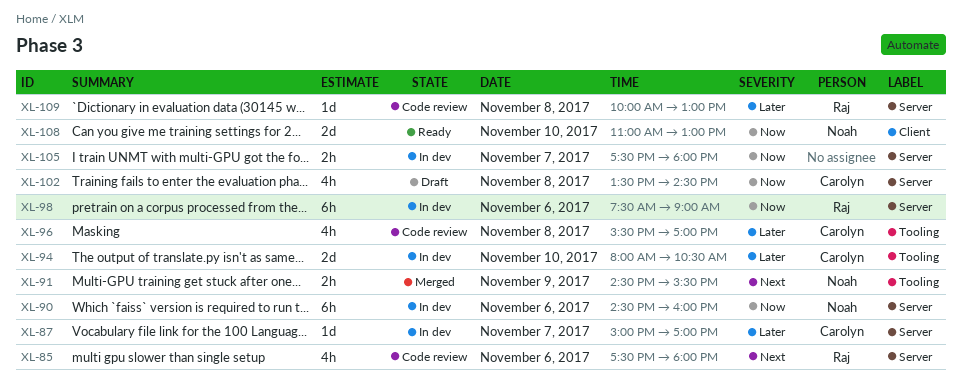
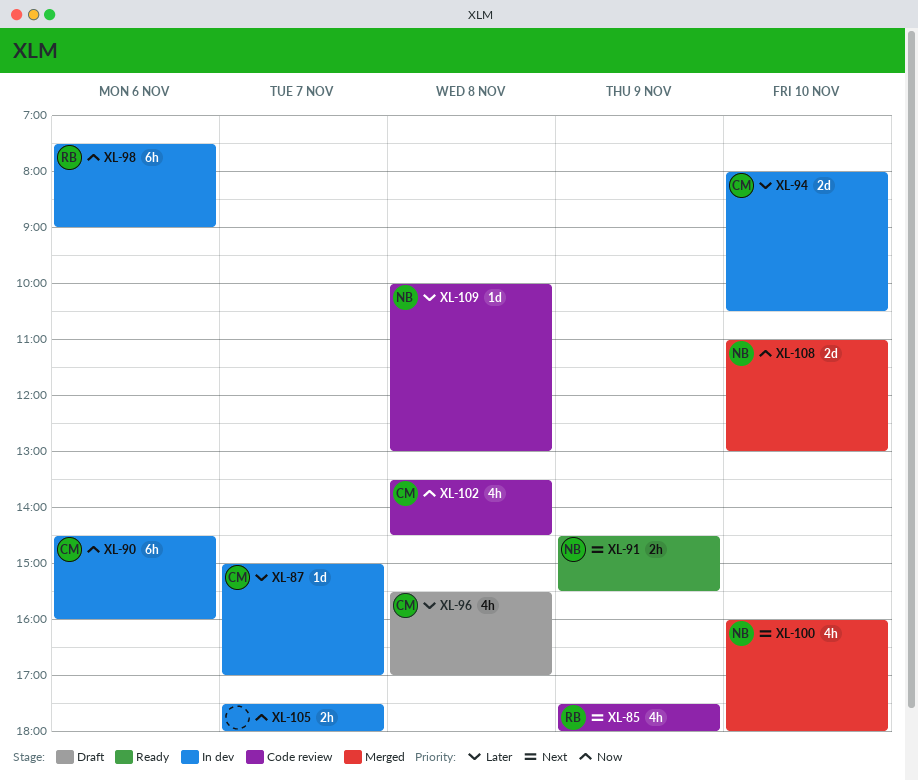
XL-85, day: Nov 6 -> Nov 9
XL-90, owner: Noah -> Carolyn
XL-91, status: Merged -> Ready
XL-96, status: Code review -> Draft
XL-100: none -> present
XL-102, status: Draft -> Code review
XL-108, status: Ready -> Merged
XL-109, owner: Raj -> Noah

